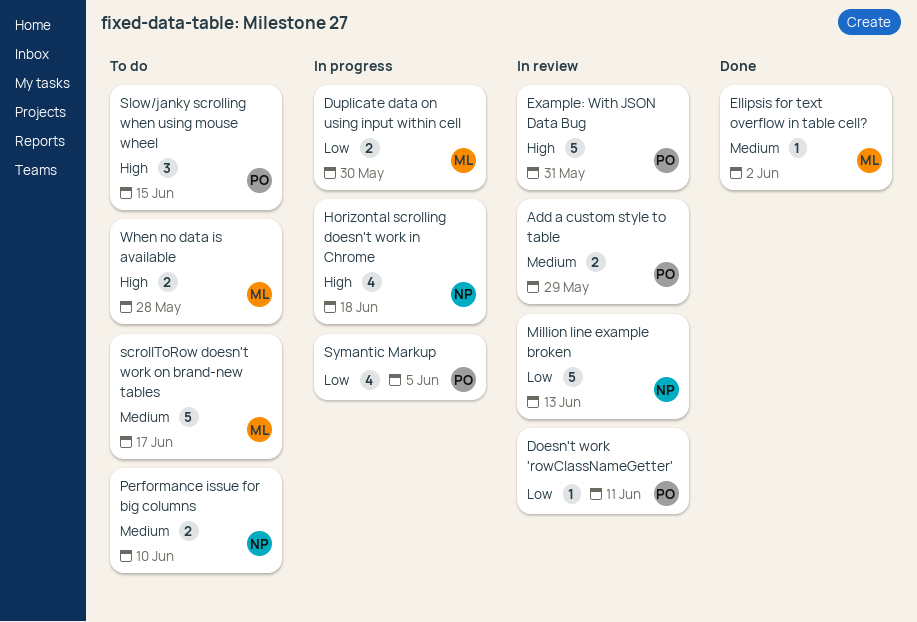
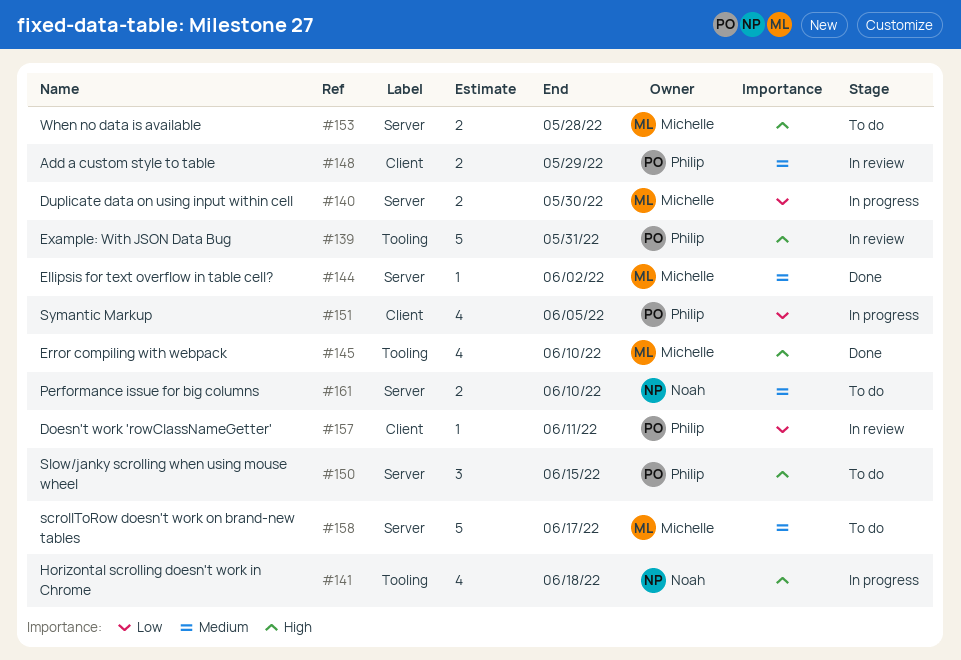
Error compiling with webpack: none -> present
Million line example broken: present -> none

